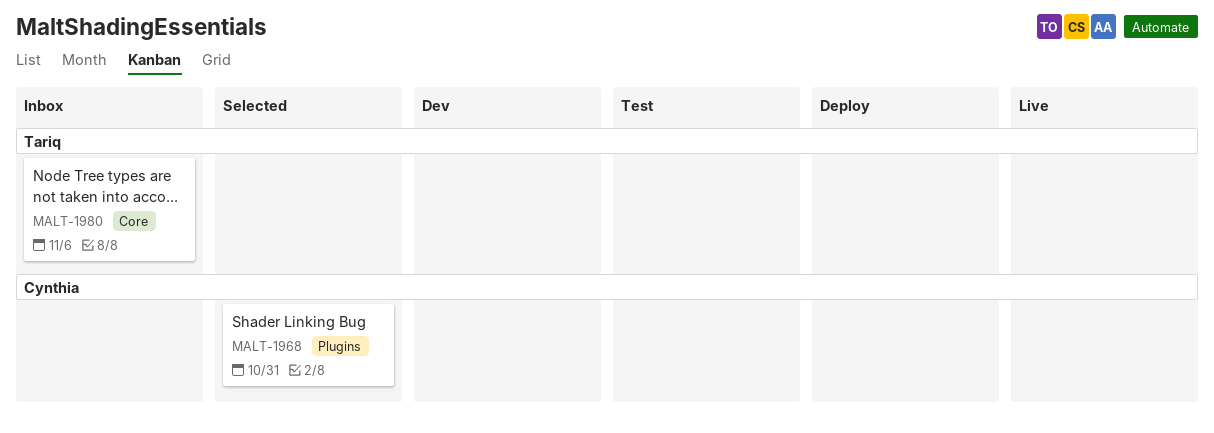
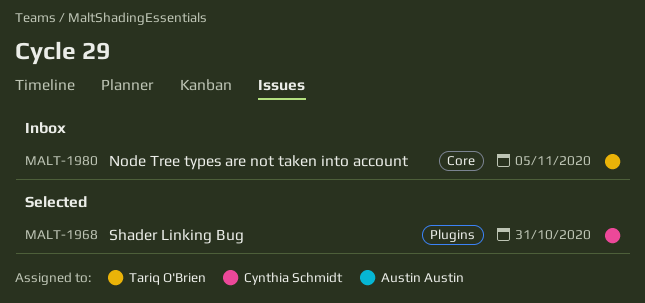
MALT-1980, due: Nov 6 -> Nov 5

